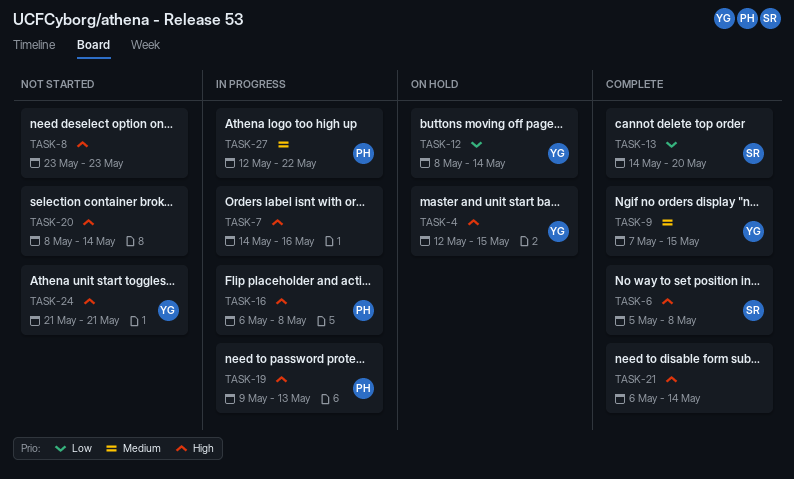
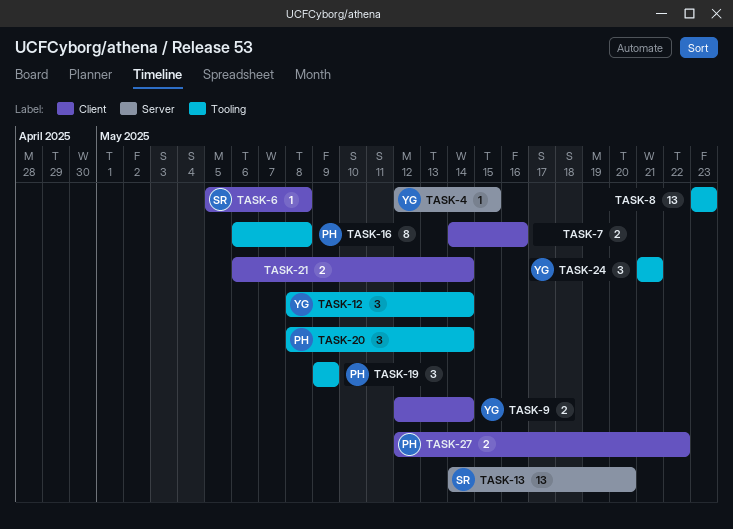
TASK-9, start: May 7 -> May 12
TASK-9, due: May 15 -> May 14
TASK-19, due: May 13 -> May 9
TASK-20, owner: none -> PH

